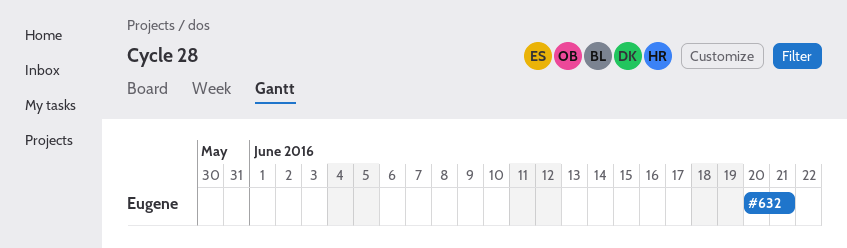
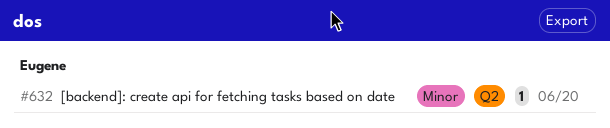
#632, due: Jun 21 -> Jun 20

